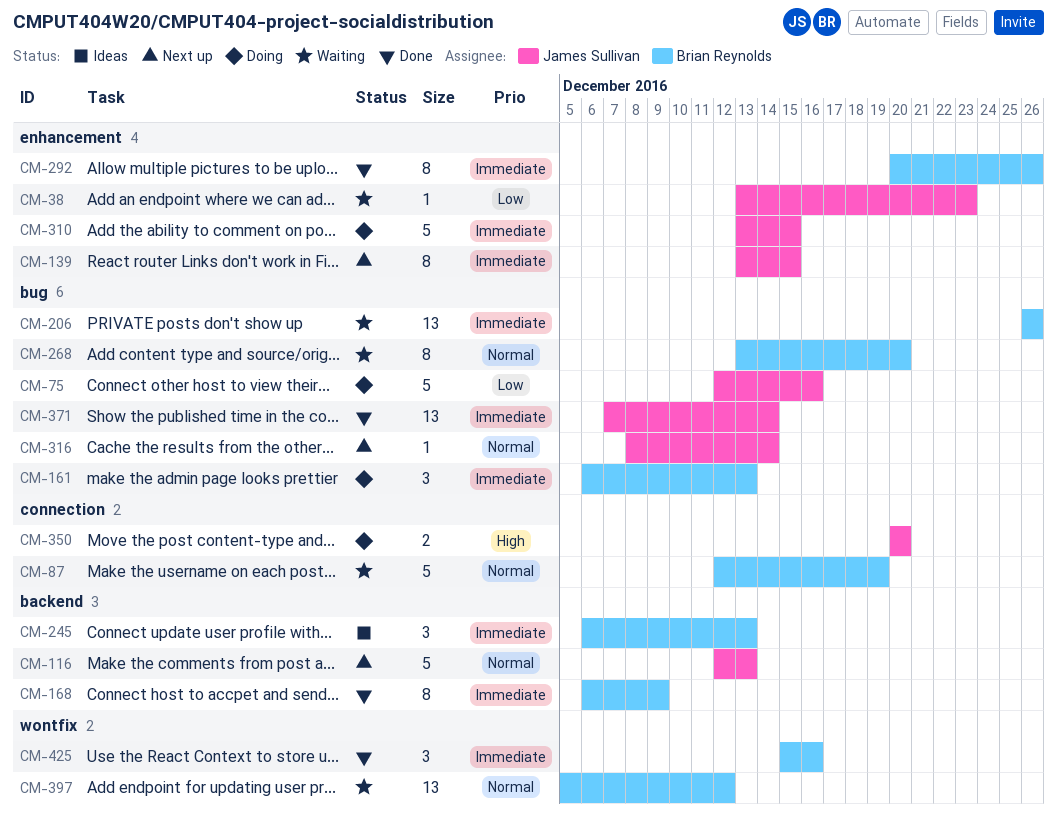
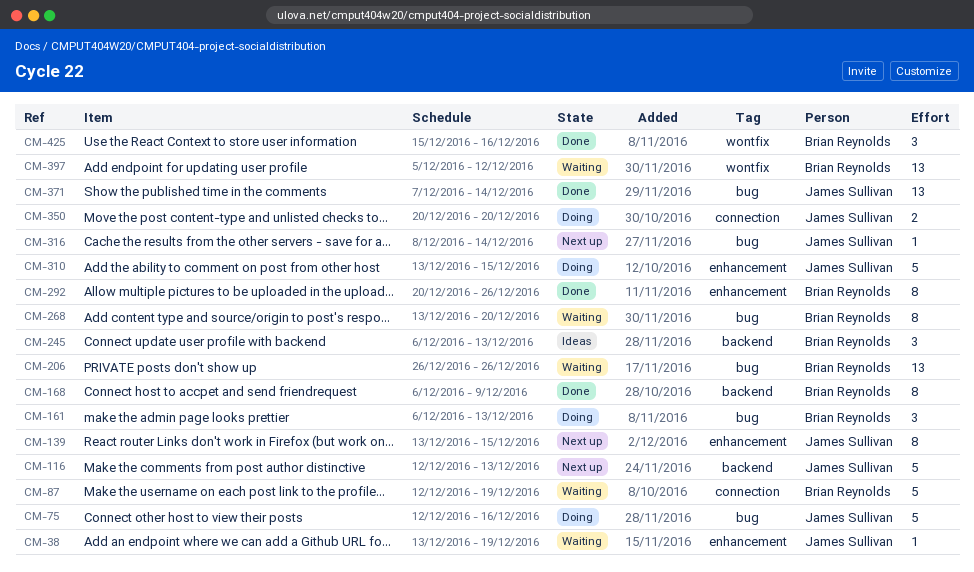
CM-38, due: Dec 23 -> Dec 19

